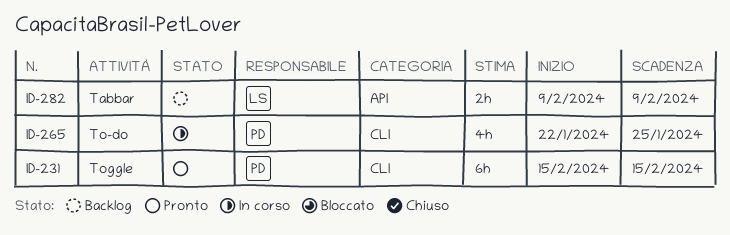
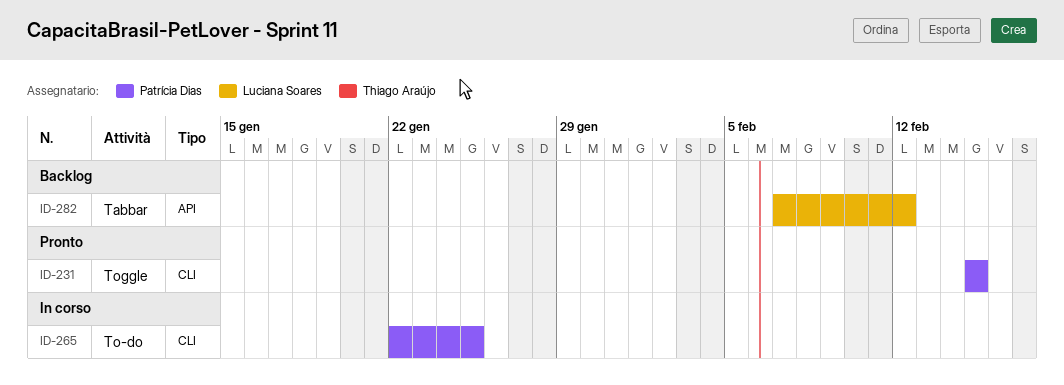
ID-282, start: Feb 9 -> Feb 7
ID-282, due: Feb 9 -> Feb 12

